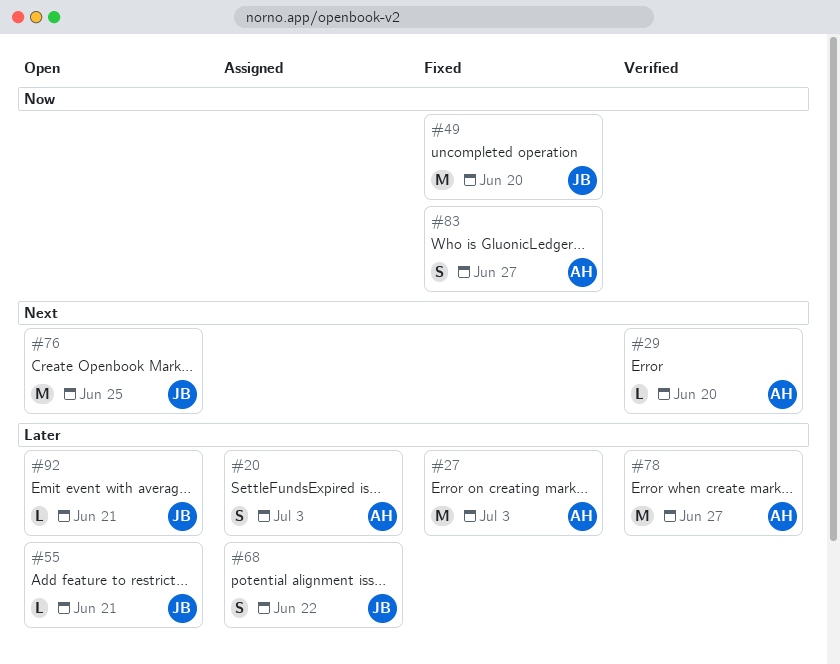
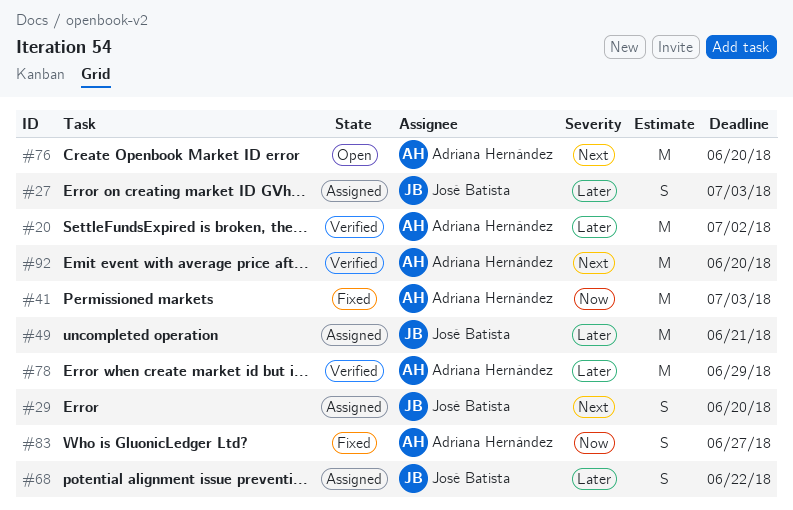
#20, status: Assigned -> Verified
#20, estimate: S -> M
#20, due: Jul 3 -> Jul 2
#27, status: Fixed -> Assigned
#27, owner: Adriana Hernández -> José Batista
#27, estimate: M -> S
#29, status: Verified -> Assigned
#29, owner: Adriana Hernández -> José Batista
#29, estimate: L -> S
#41: none -> present
#49, status: Fixed -> Assigned
#49, priority: Now -> Later
#49, due: Jun 20 -> Jun 21
#55: present -> none
#76, owner: José Batista -> Adriana Hernández
#76, due: Jun 25 -> Jun 20
#78, due: Jun 27 -> Jun 29
#92, status: Open -> Verified
#92, owner: José Batista -> Adriana Hernández
#92, priority: Later -> Next
#92, estimate: L -> M
#92, due: Jun 21 -> Jun 20

